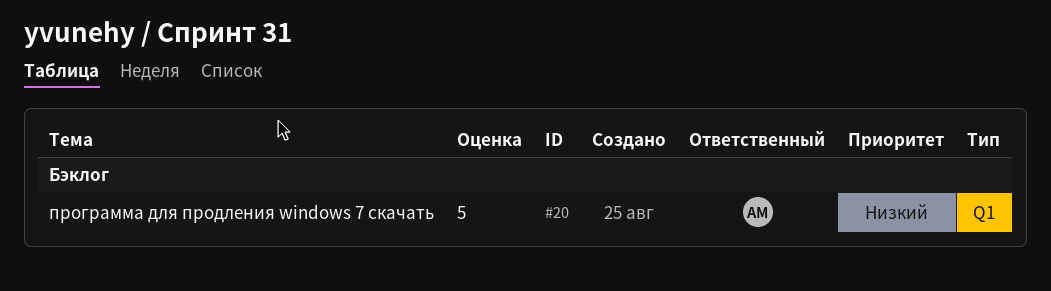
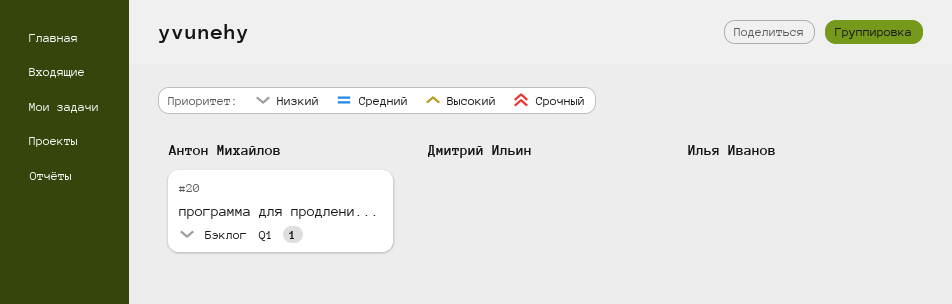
#20, estimate: 5 -> 1

